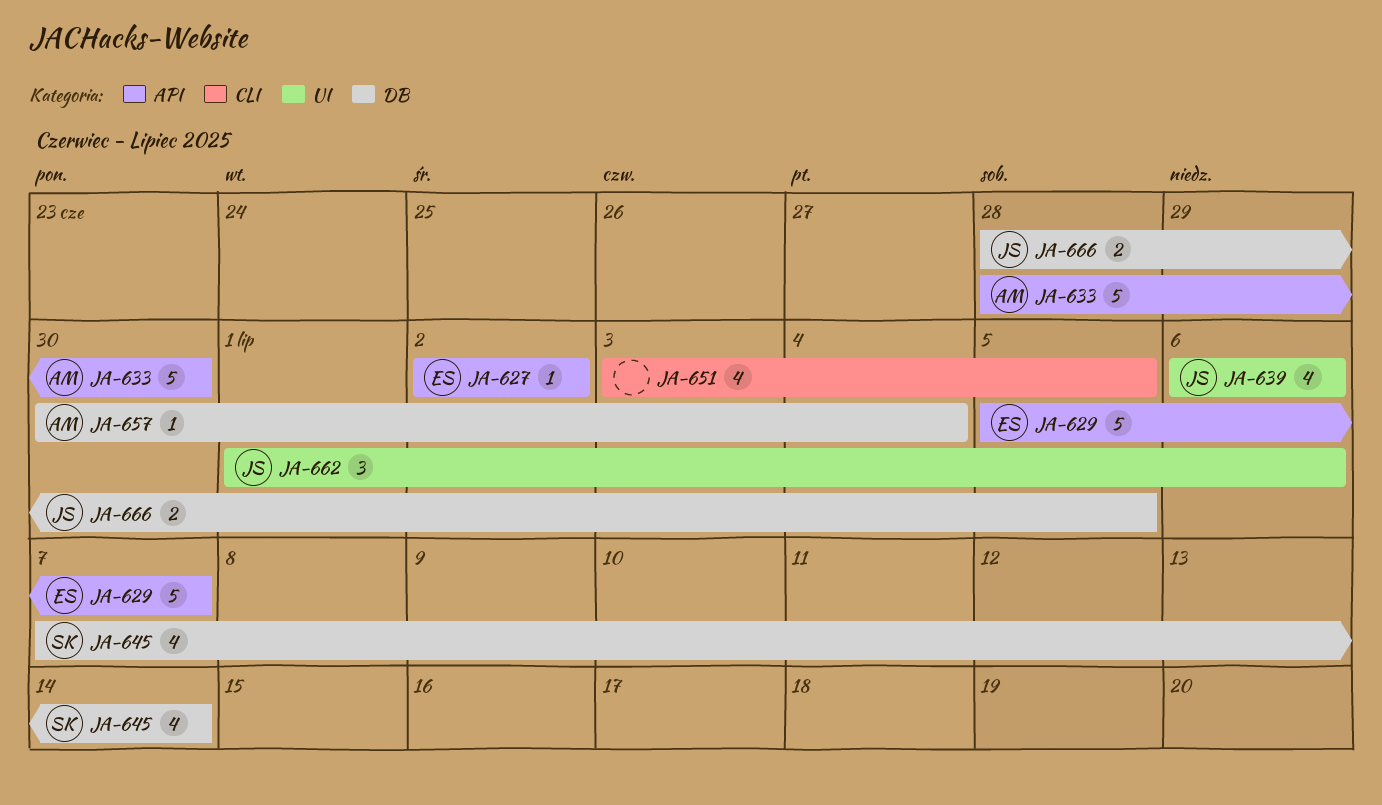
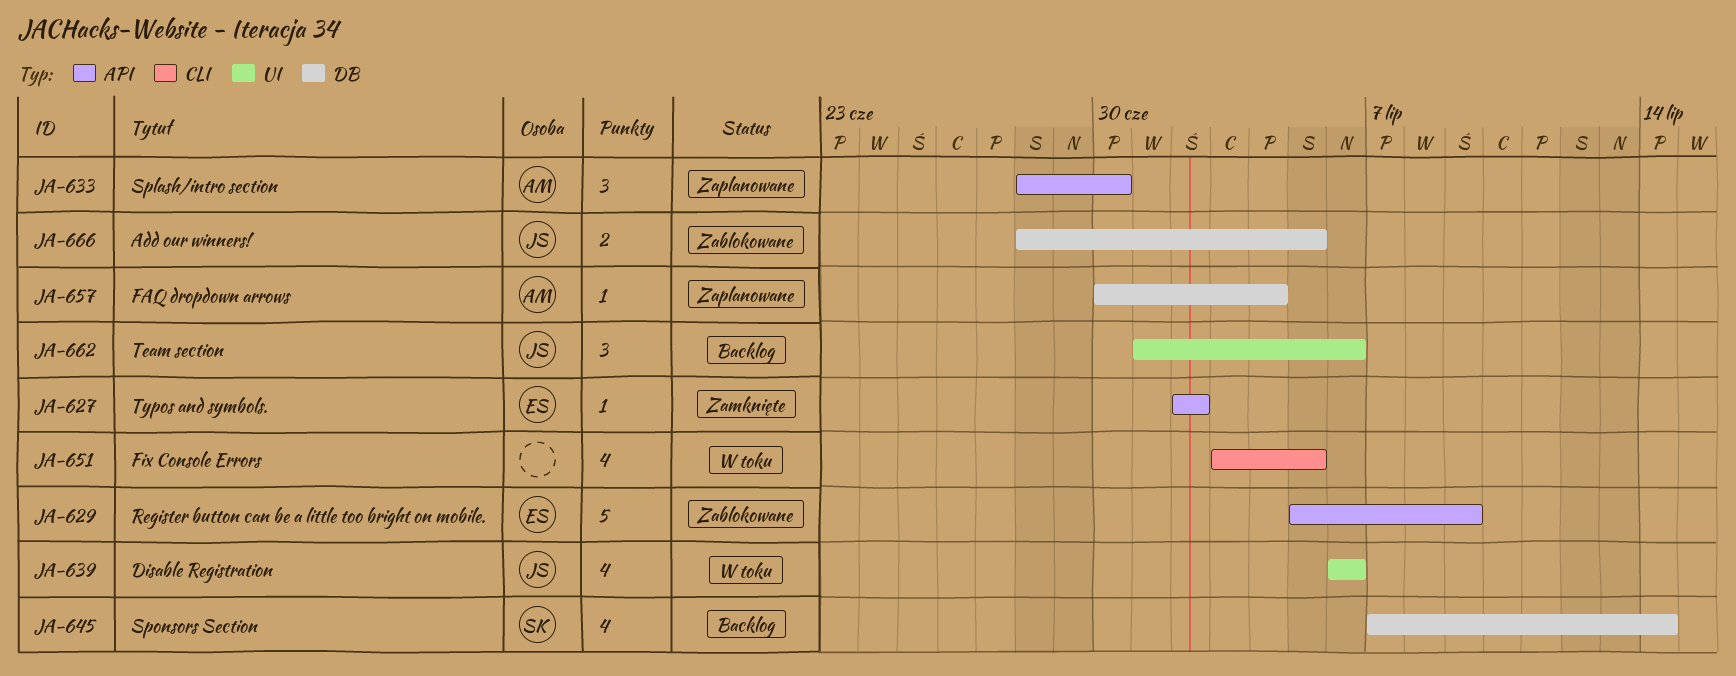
JA-629, due: Jul 7 -> Jul 9
JA-633, estimate: 5 -> 3

